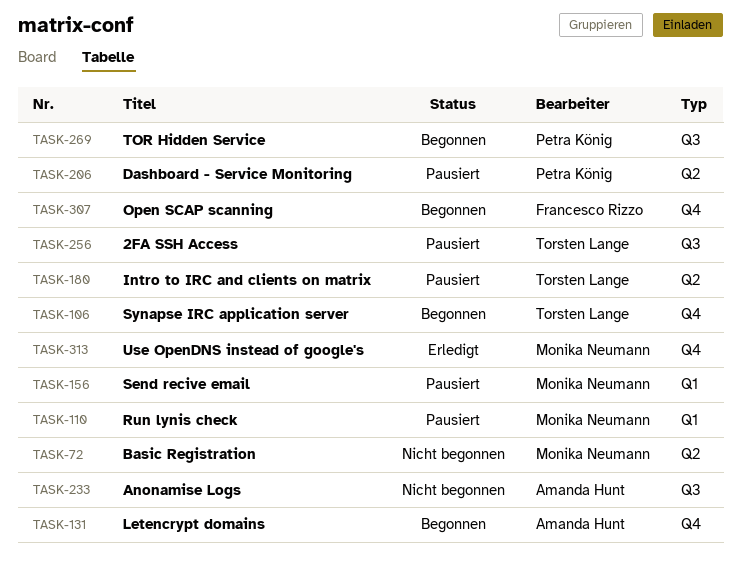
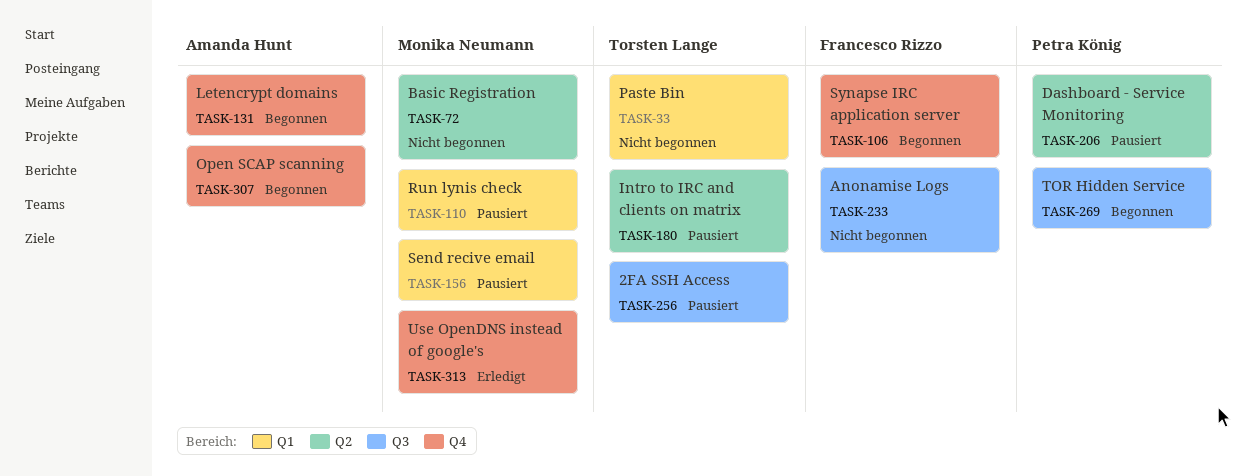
TASK-33: none -> present
TASK-106, owner: Torsten Lange -> Francesco Rizzo
TASK-233, owner: Amanda Hunt -> Francesco Rizzo
TASK-307, owner: Francesco Rizzo -> Amanda Hunt

